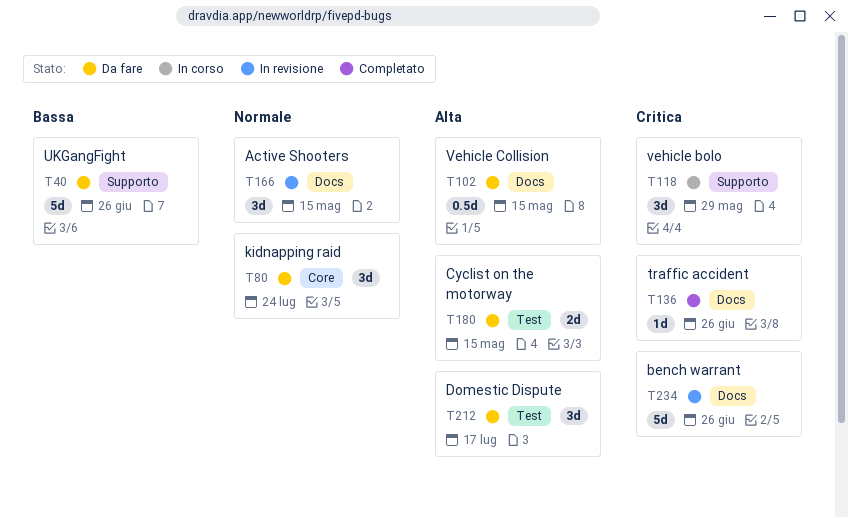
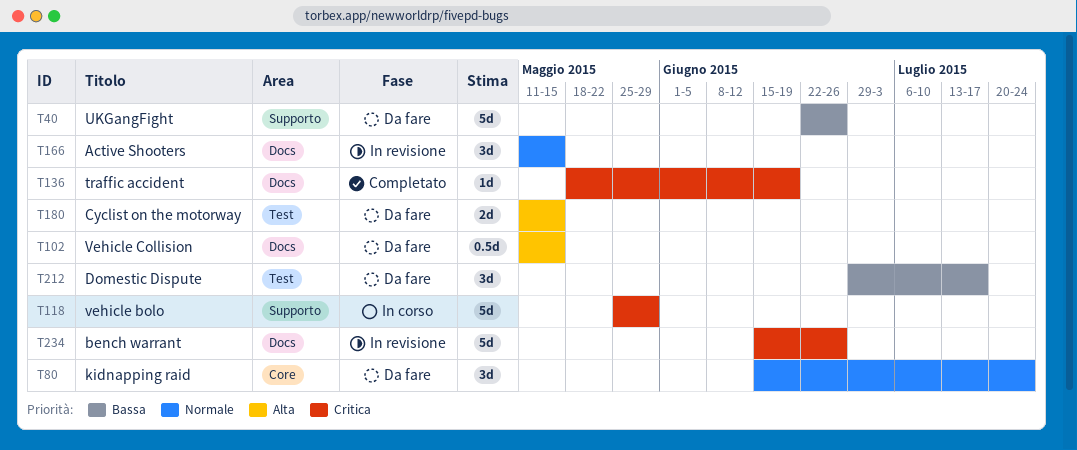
T118, estimate: 3d -> 5d
T136, due: Jun 26 -> Jun 19
T212, priority: Alta -> Bassa

